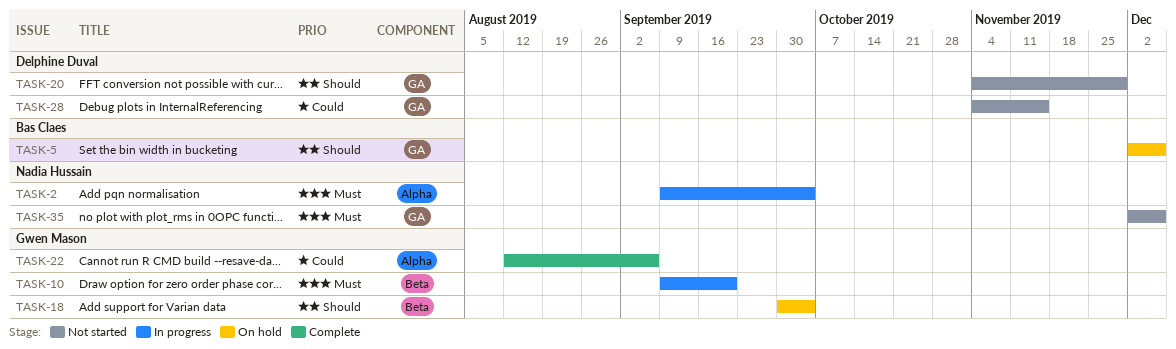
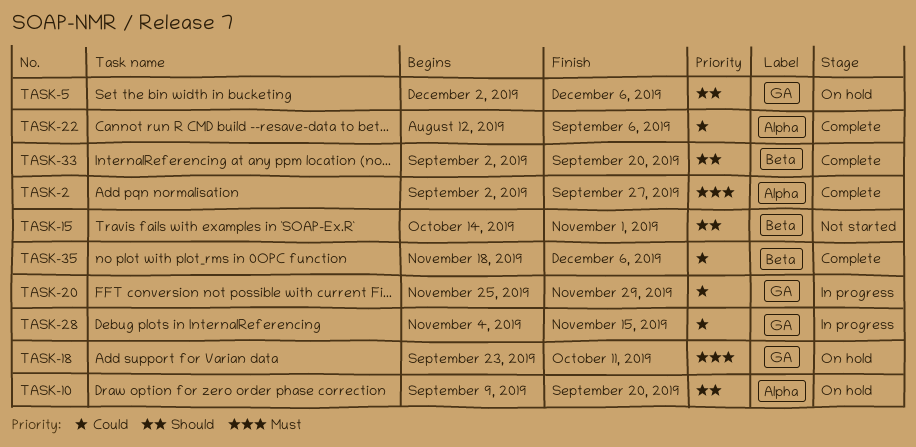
TASK-2, status: In progress -> Complete
TASK-2, start: Sep 9 -> Sep 2
TASK-2, due: Oct 4 -> Sep 27
TASK-10, status: In progress -> On hold
TASK-10, priority: Must -> Should
TASK-10, label: Beta -> Alpha
TASK-15: none -> present
TASK-18, priority: Should -> Must
TASK-18, label: Beta -> GA
TASK-18, start: Sep 30 -> Sep 23
TASK-18, due: Oct 4 -> Oct 11
TASK-20, status: Not started -> In progress
TASK-20, priority: Should -> Could
TASK-20, start: Nov 4 -> Nov 25
TASK-28, status: Not started -> In progress
TASK-33: none -> present
TASK-35, status: Not started -> Complete
TASK-35, priority: Must -> Could
TASK-35, label: GA -> Beta
TASK-35, start: Dec 2 -> Nov 18

